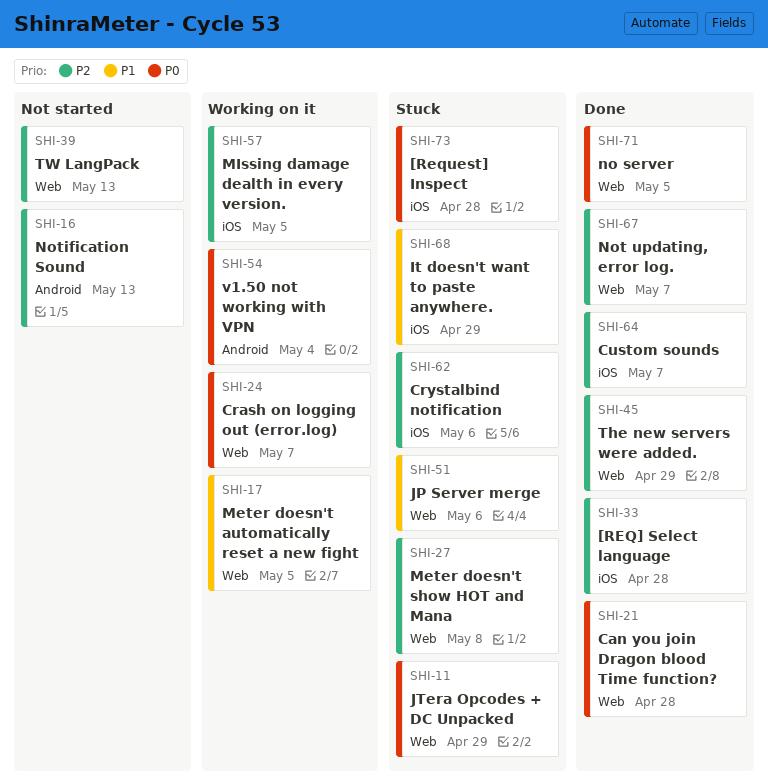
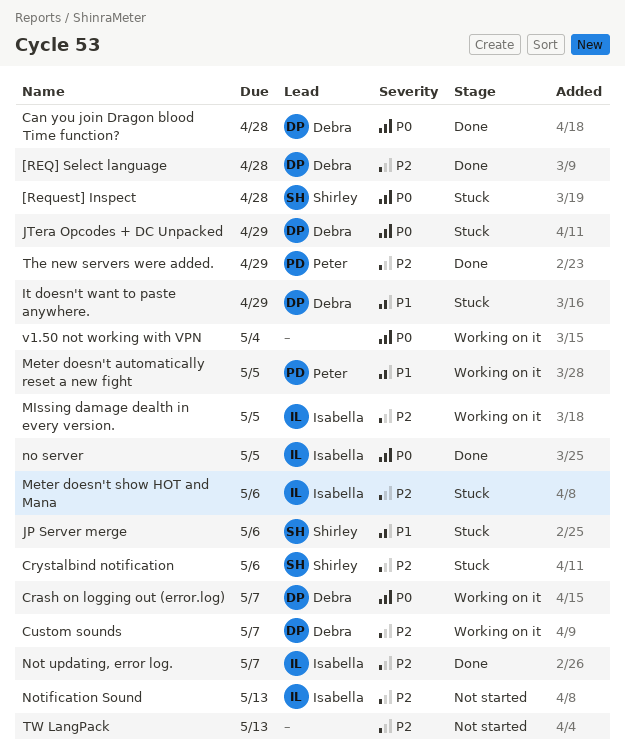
Custom sounds, status: Done -> Working on it
Meter doesn't show HOT and Mana, due: May 8 -> May 6

